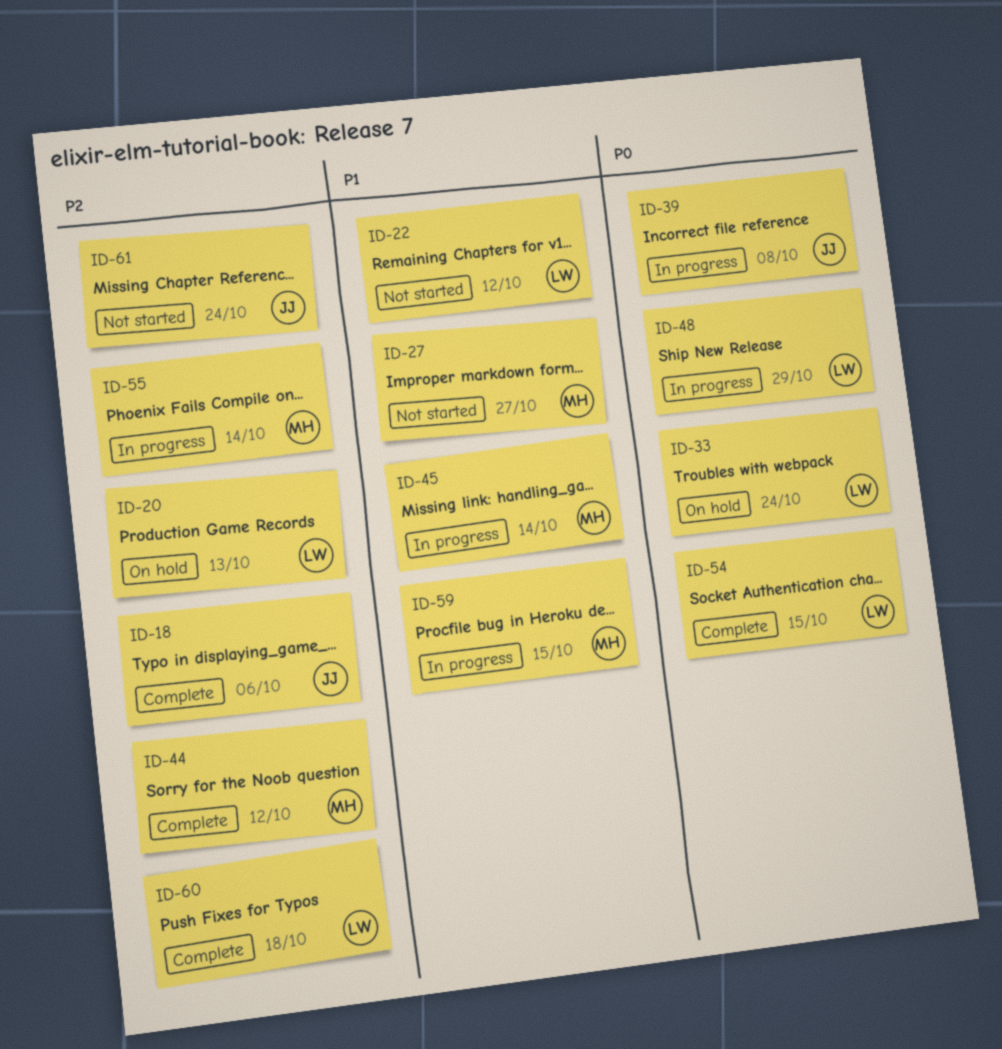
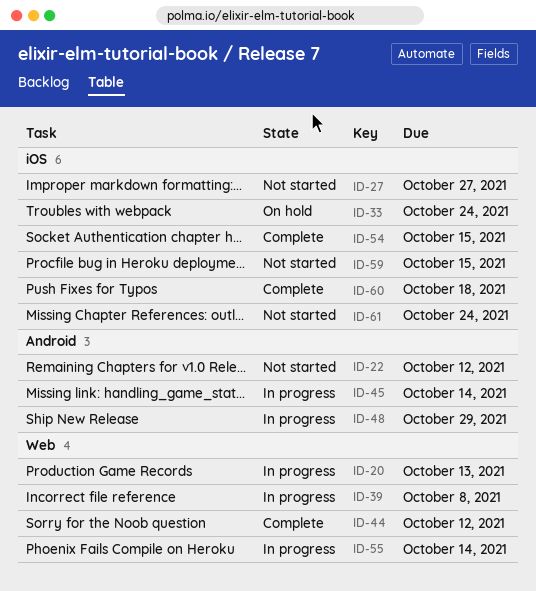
ID-18: present -> none
ID-20, status: On hold -> In progress
ID-59, status: In progress -> Not started

